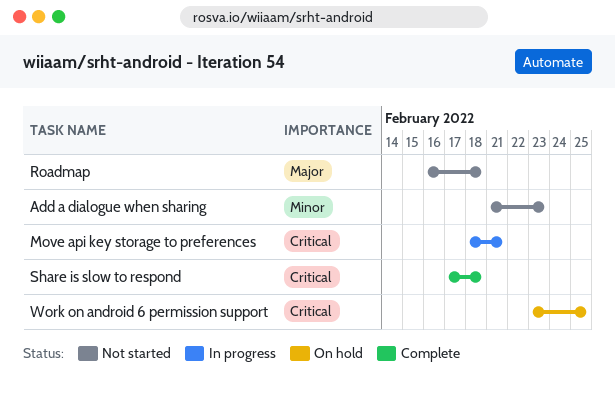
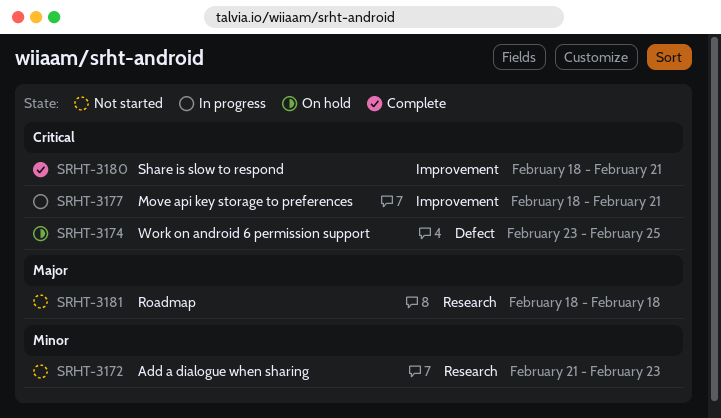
Roadmap, start: Feb 16 -> Feb 18
Share is slow to respond, start: Feb 17 -> Feb 18
Share is slow to respond, due: Feb 18 -> Feb 21

